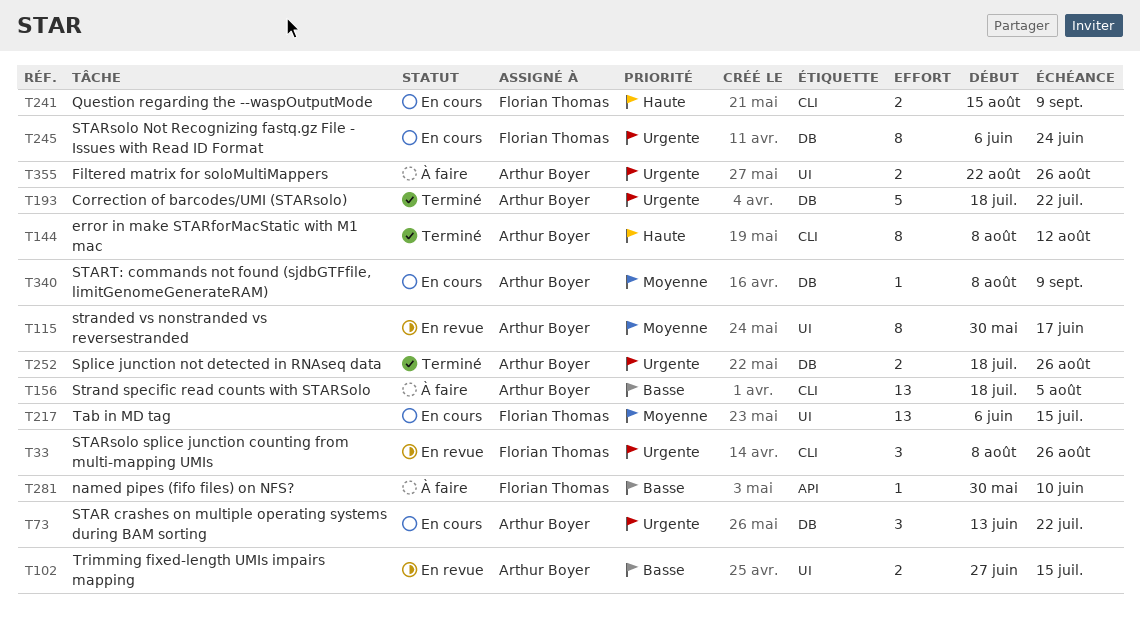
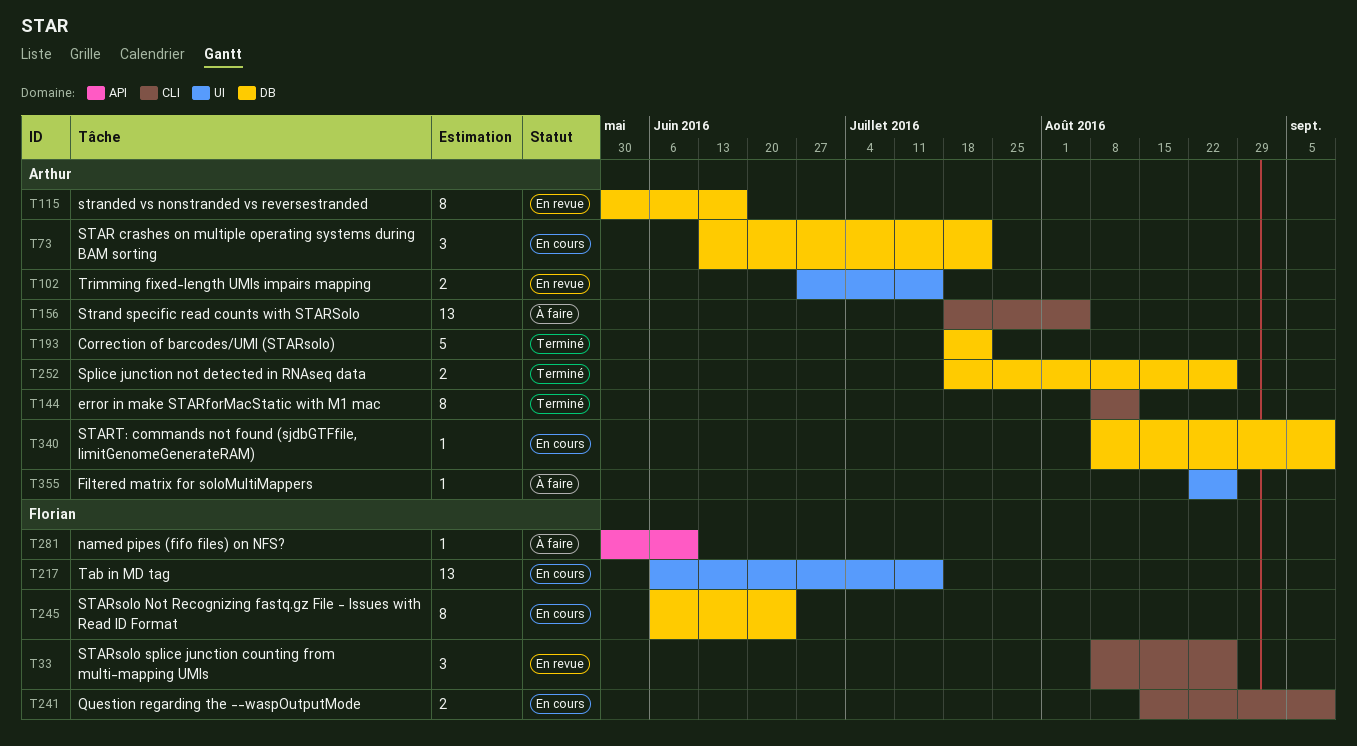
T115, label: UI -> DB
T355, estimate: 2 -> 1

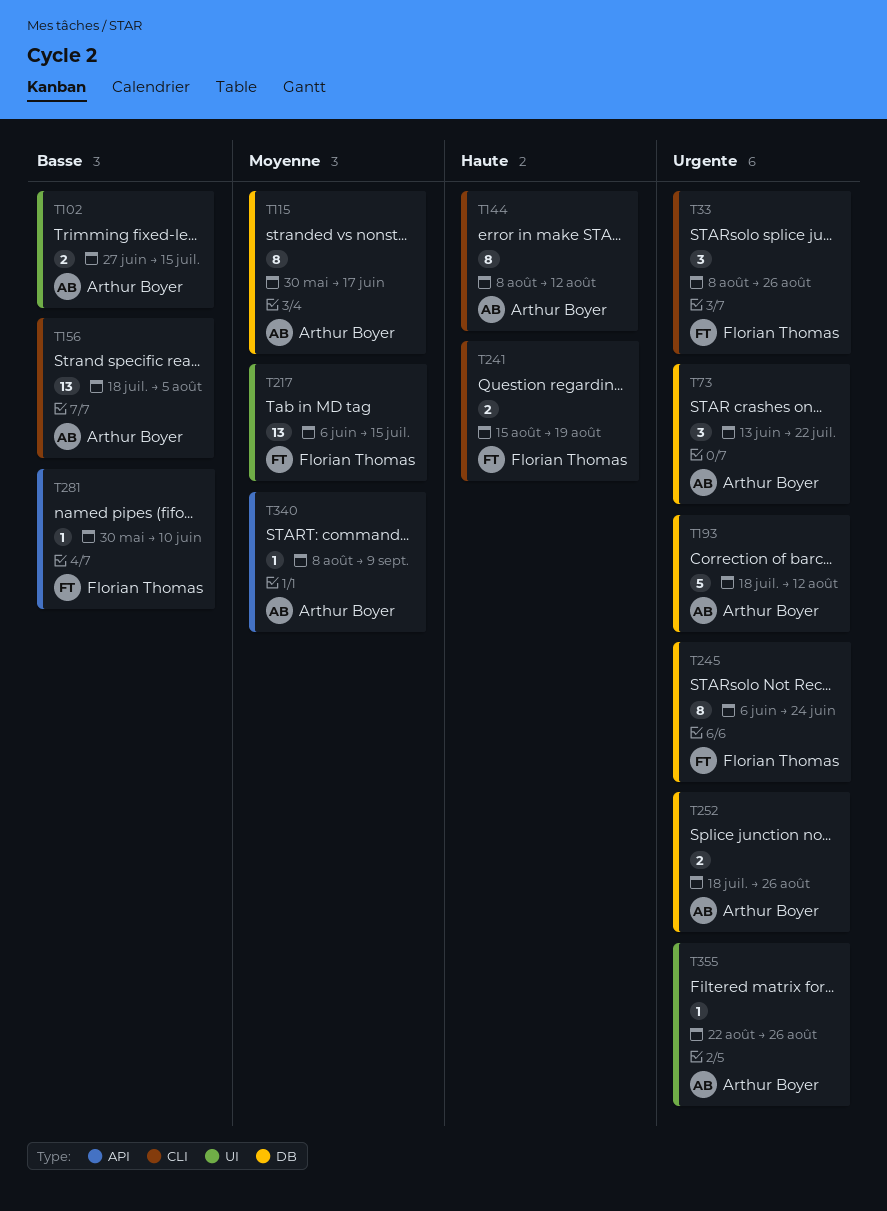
T193, due: Jul 22 -> Aug 12
T241, due: Sep 9 -> Aug 19
T340, label: DB -> API

